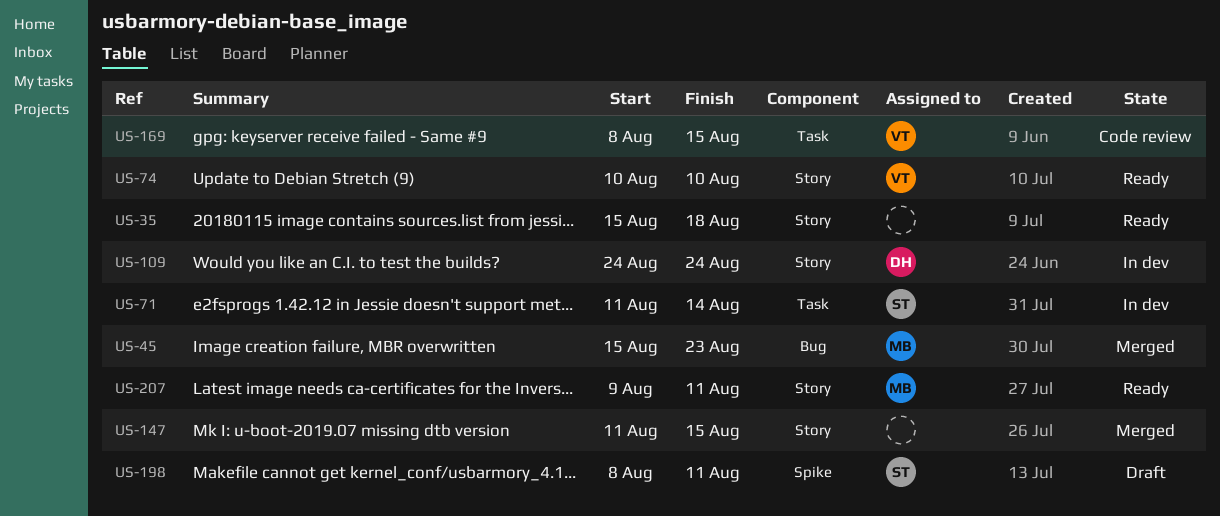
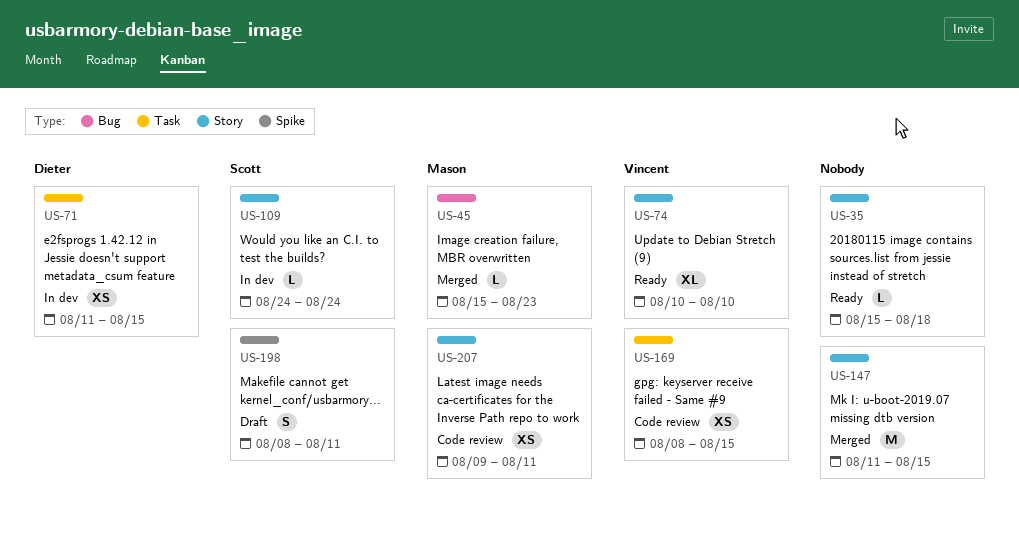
US-71, owner: Scott -> Dieter
US-71, due: Aug 14 -> Aug 15
US-109, owner: Dieter -> Scott
US-207, status: Ready -> Code review

